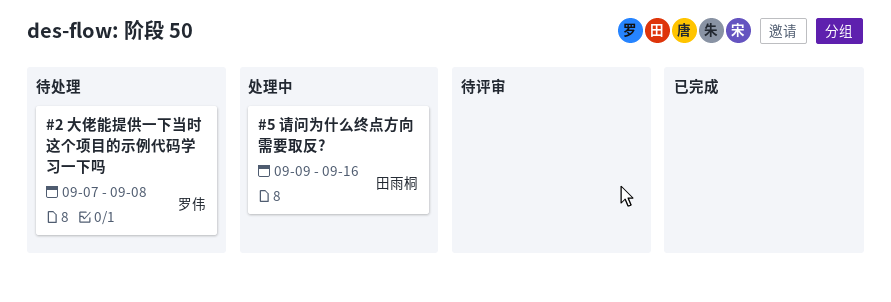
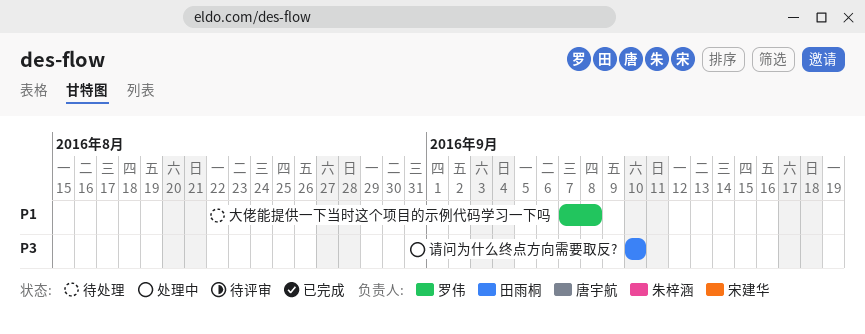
请问为什么终点方向需要取反?, start: Sep 9 -> Sep 10
请问为什么终点方向需要取反?, due: Sep 16 -> Sep 10

